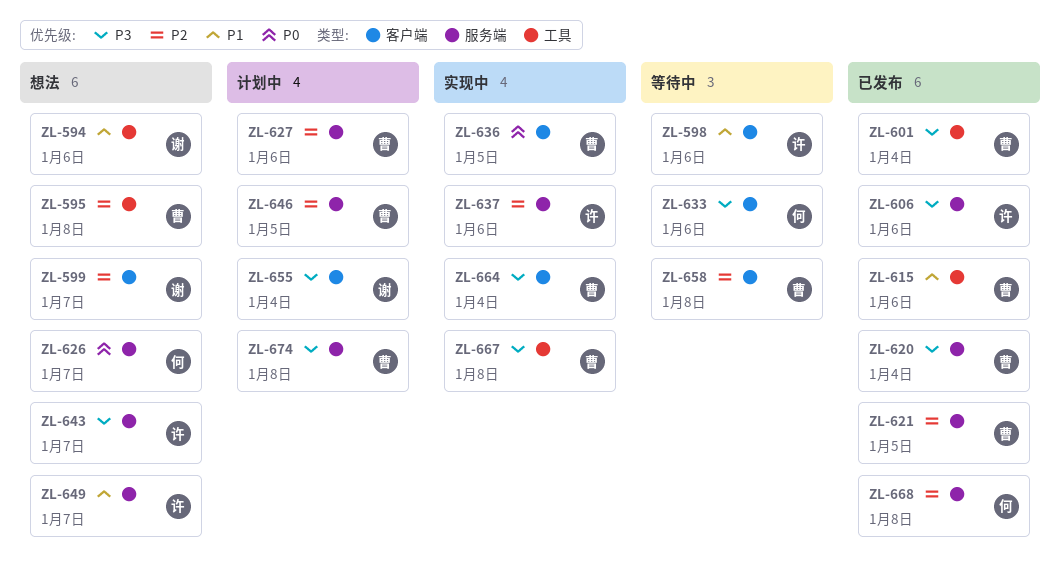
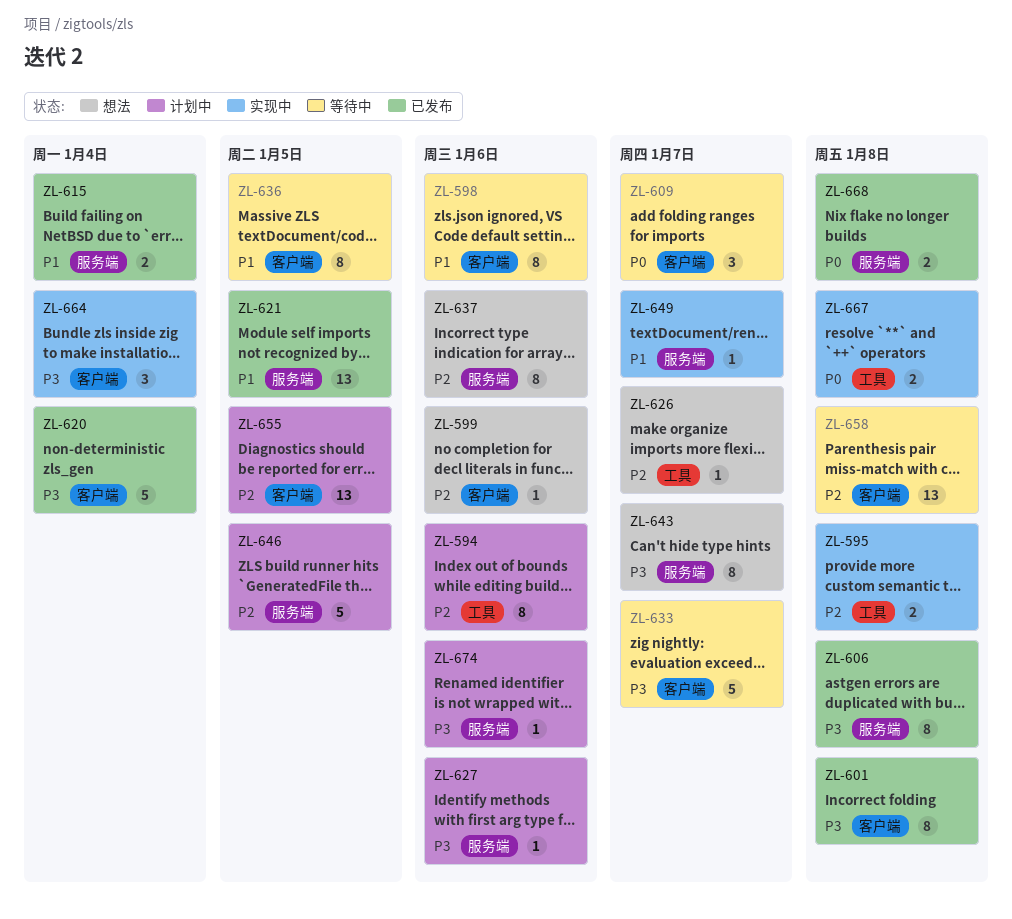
ZL-594, status: 想法 -> 计划中
ZL-594, priority: P1 -> P2
ZL-595, status: 想法 -> 实现中
ZL-599, due: Jan 7 -> Jan 6
ZL-601, label: 工具 -> 客户端
ZL-601, due: Jan 4 -> Jan 8
ZL-606, due: Jan 6 -> Jan 8
ZL-609: none -> present
ZL-615, label: 工具 -> 服务端
ZL-615, due: Jan 6 -> Jan 4
ZL-620, label: 服务端 -> 客户端
ZL-621, priority: P2 -> P1
ZL-626, priority: P0 -> P2
ZL-626, label: 服务端 -> 工具
ZL-627, priority: P2 -> P3
ZL-633, due: Jan 6 -> Jan 7
ZL-636, status: 实现中 -> 等待中
ZL-636, priority: P0 -> P1
ZL-637, status: 实现中 -> 想法
ZL-649, status: 想法 -> 实现中
ZL-655, priority: P3 -> P2
ZL-655, due: Jan 4 -> Jan 5
ZL-667, priority: P3 -> P0
ZL-668, priority: P2 -> P0
ZL-674, due: Jan 8 -> Jan 6

